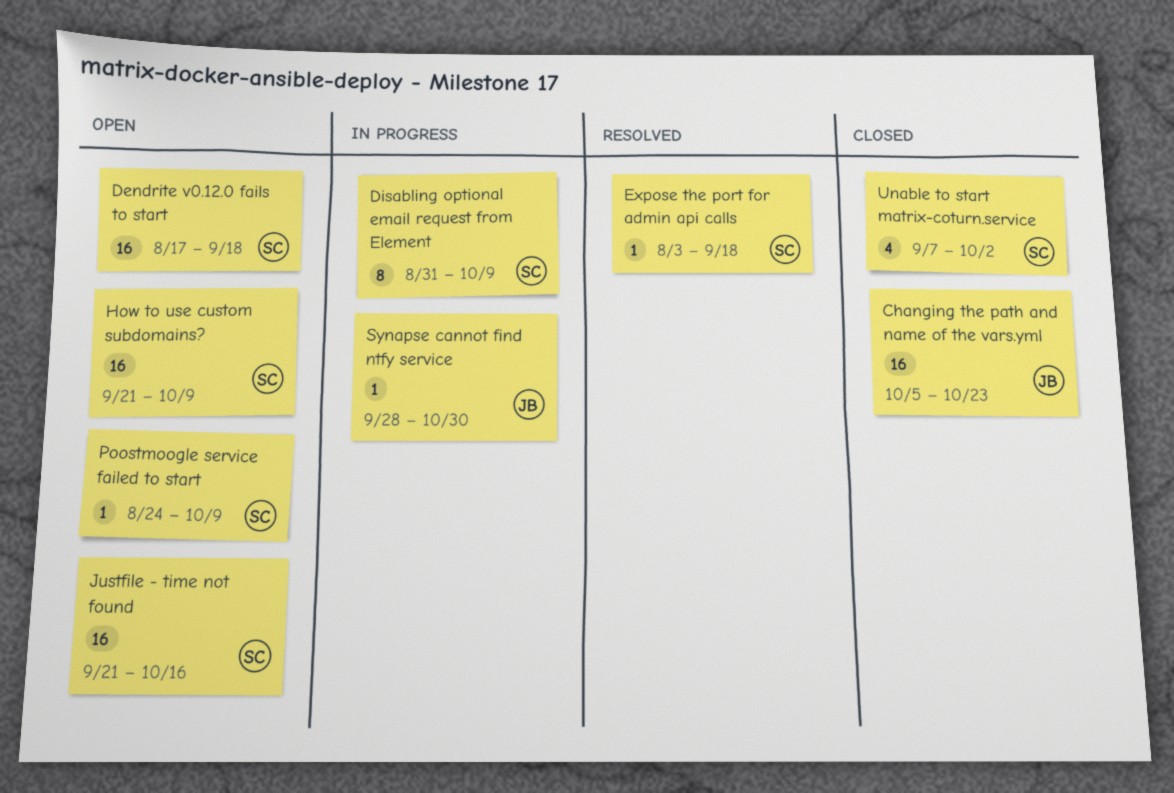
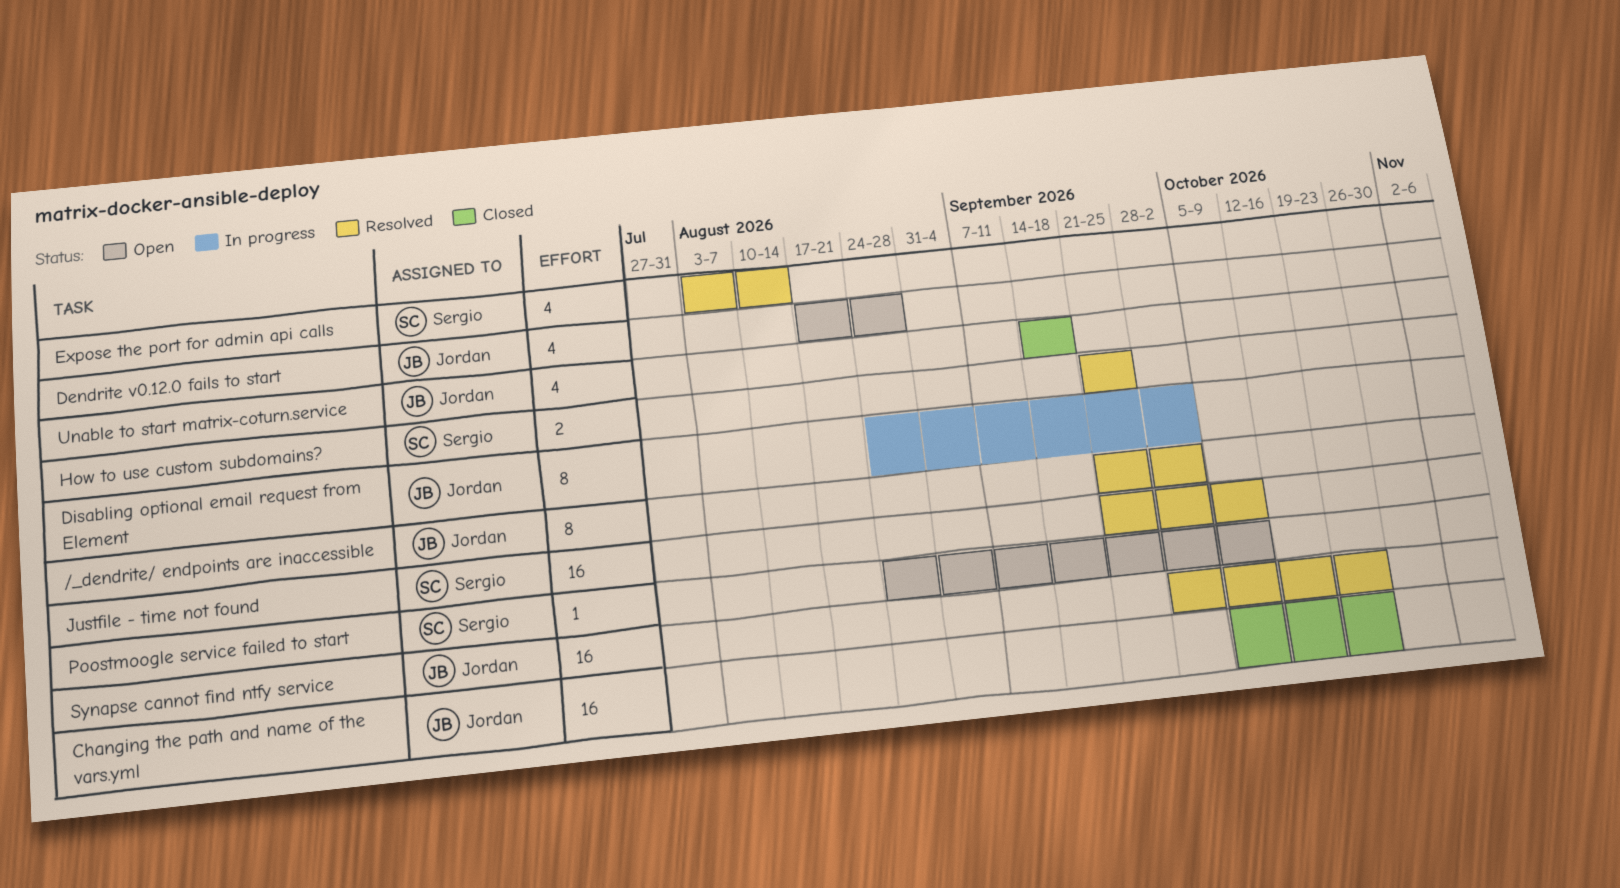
/_dendrite/ endpoints are inaccessible: none -> present
Dendrite v0.12.0 fails to start, owner: Sergio -> Jordan
Dendrite v0.12.0 fails to start, estimate: 16 -> 4
Dendrite v0.12.0 fails to start, due: Sep 18 -> Aug 28
Disabling optional email request from Element, owner: Sergio -> Jordan
Disabling optional email request from Element, start: Aug 31 -> Aug 24
Disabling optional email request from Element, due: Oct 9 -> Oct 2
Expose the port for admin api calls, estimate: 1 -> 4
Expose the port for admin api calls, due: Sep 18 -> Aug 14
How to use custom subdomains?, status: Open -> Resolved
How to use custom subdomains?, estimate: 16 -> 2
How to use custom subdomains?, due: Oct 9 -> Sep 25
Justfile - time not found, status: Open -> Resolved
Justfile - time not found, due: Oct 16 -> Oct 9
Synapse cannot find ntfy service, status: In progress -> Resolved
Synapse cannot find ntfy service, estimate: 1 -> 16
Synapse cannot find ntfy service, due: Oct 30 -> Oct 23
Unable to start matrix-coturn.service, owner: Sergio -> Jordan
Unable to start matrix-coturn.service, start: Sep 7 -> Sep 14
Unable to start matrix-coturn.service, due: Oct 2 -> Sep 18

